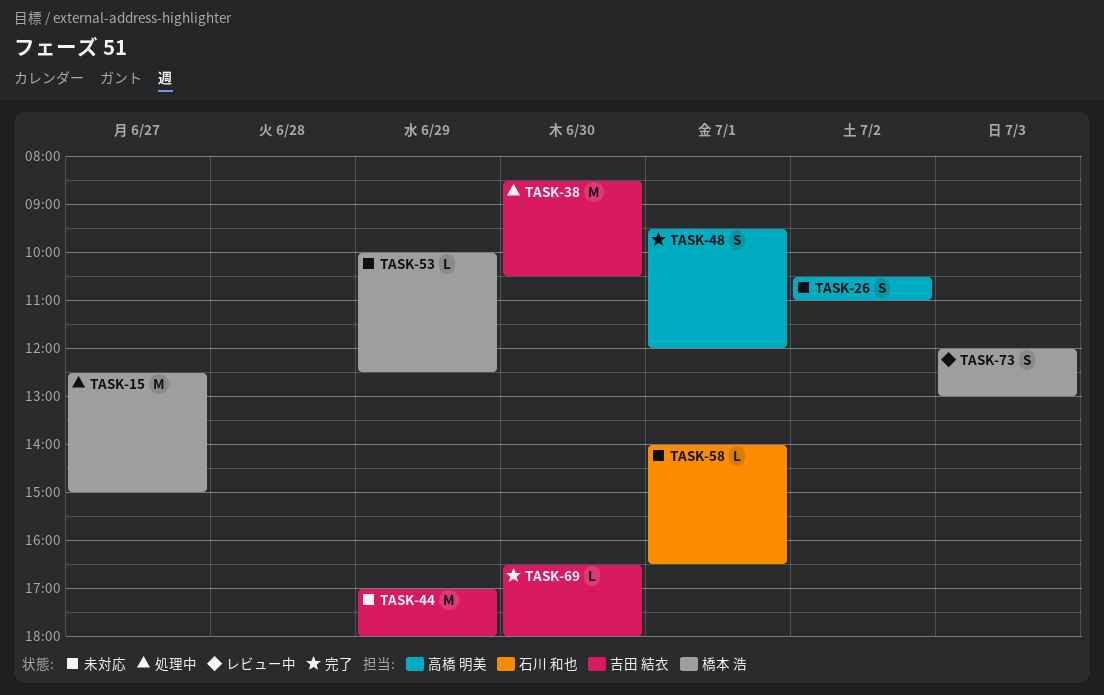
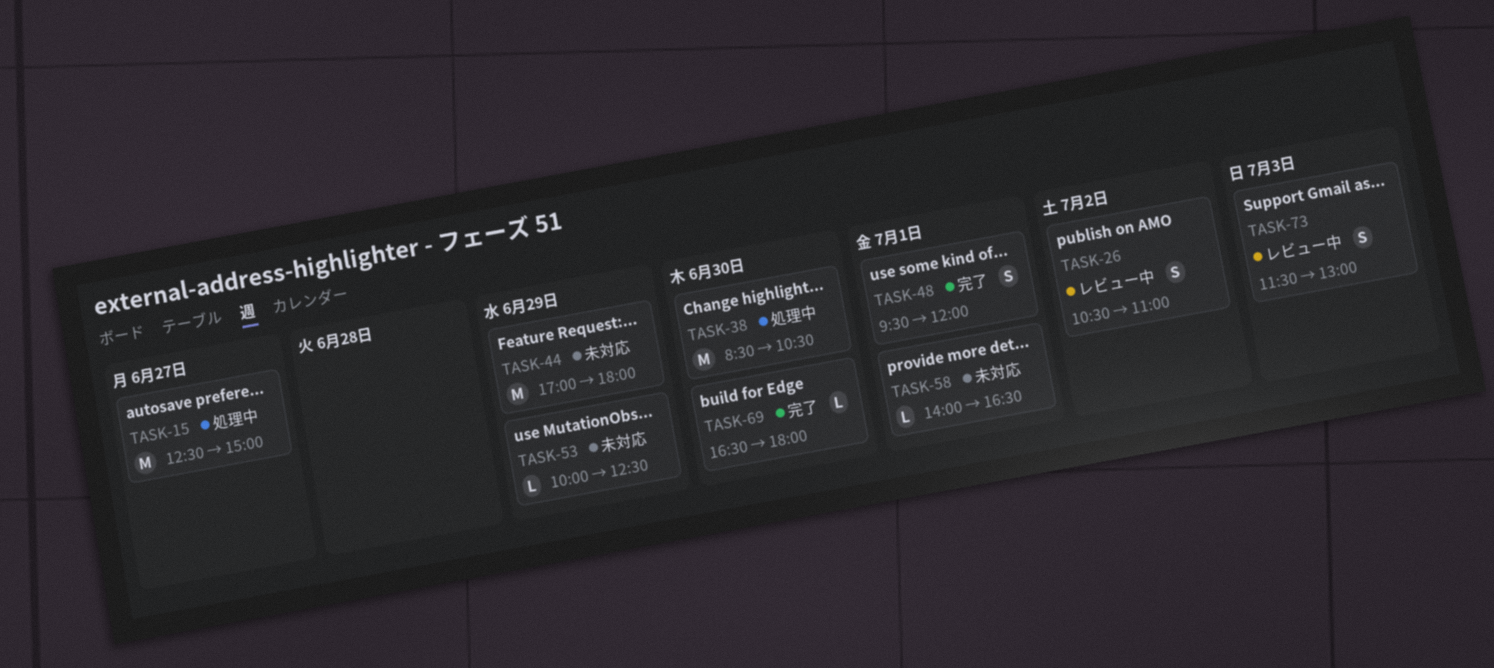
TASK-26, status: 未対応 -> レビュー中
TASK-73, begins: 12:00 -> 11:30

